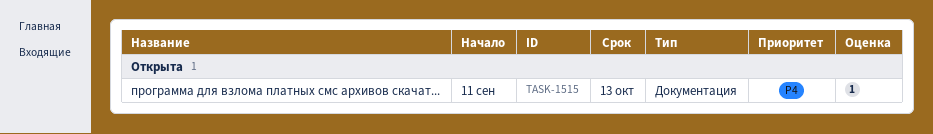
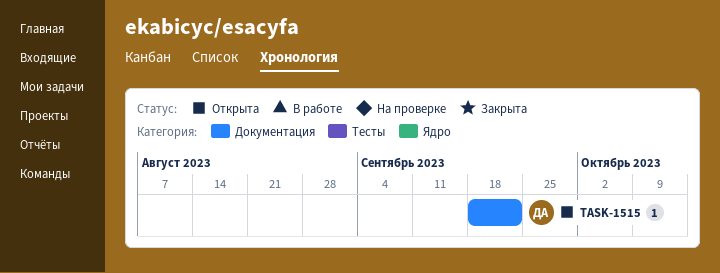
TASK-1515, start: Sep 11 -> Sep 18
TASK-1515, due: Oct 13 -> Sep 22

